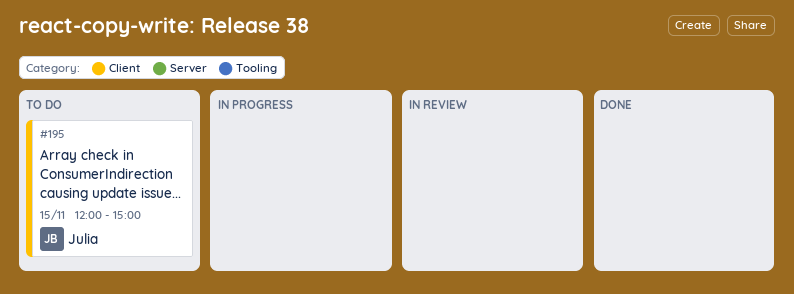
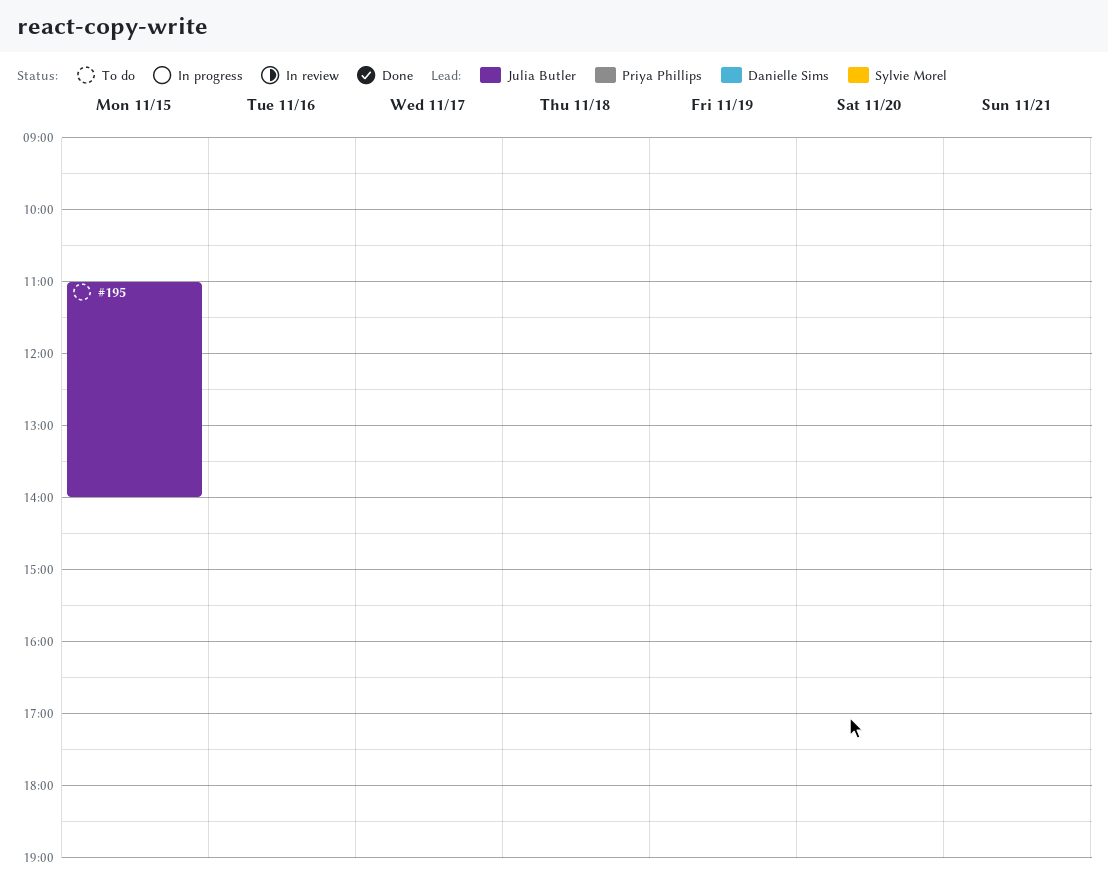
#195, begins: 12:00 -> 11:00
#195, ends: 15:00 -> 14:00

